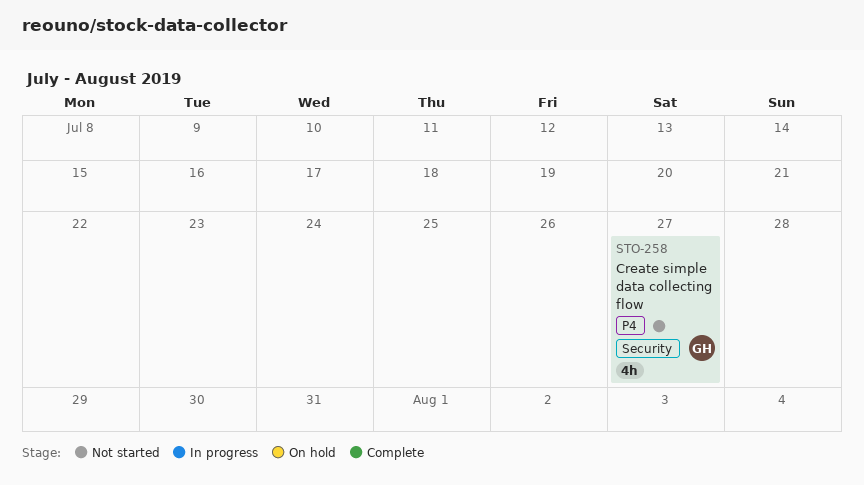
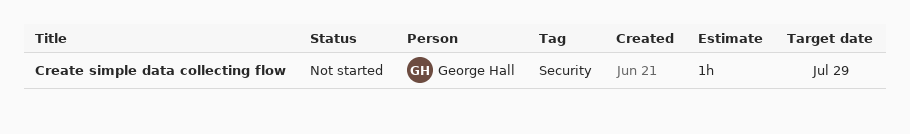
Create simple data collecting flow, estimate: 4h -> 1h
Create simple data collecting flow, due: Jul 27 -> Jul 29

